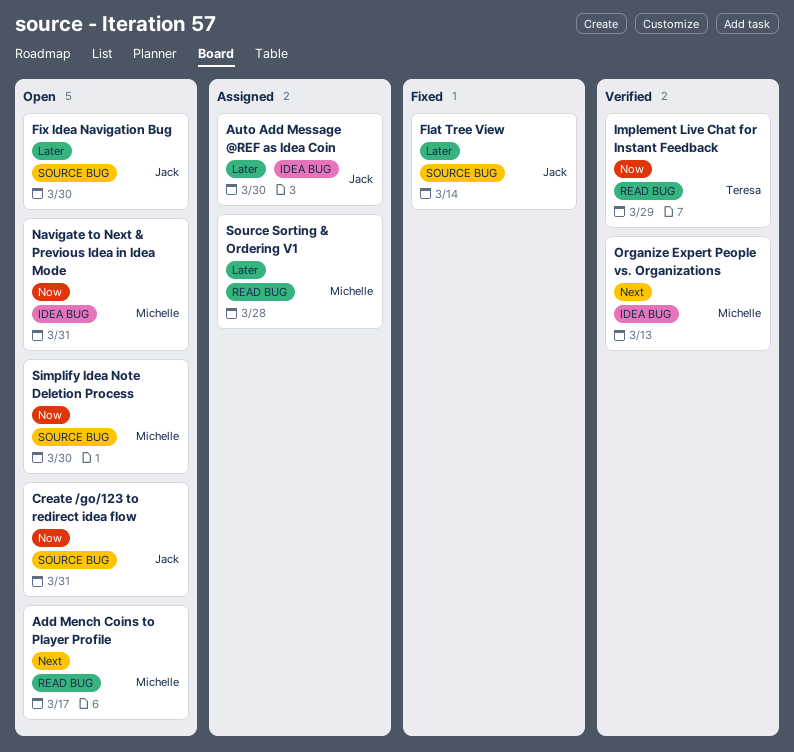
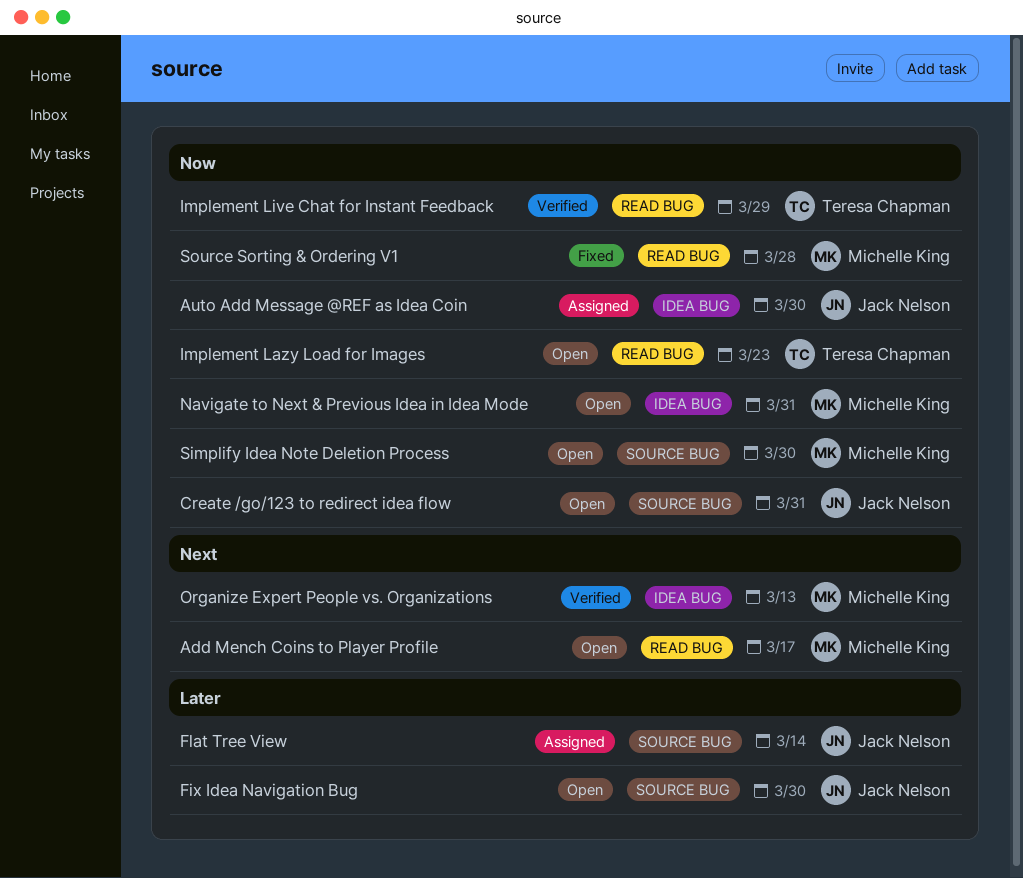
Auto Add Message @REF as Idea Coin, priority: Later -> Now
Flat Tree View, status: Fixed -> Assigned
Implement Lazy Load for Images: none -> present
Source Sorting & Ordering V1, status: Assigned -> Fixed
Source Sorting & Ordering V1, priority: Later -> Now

